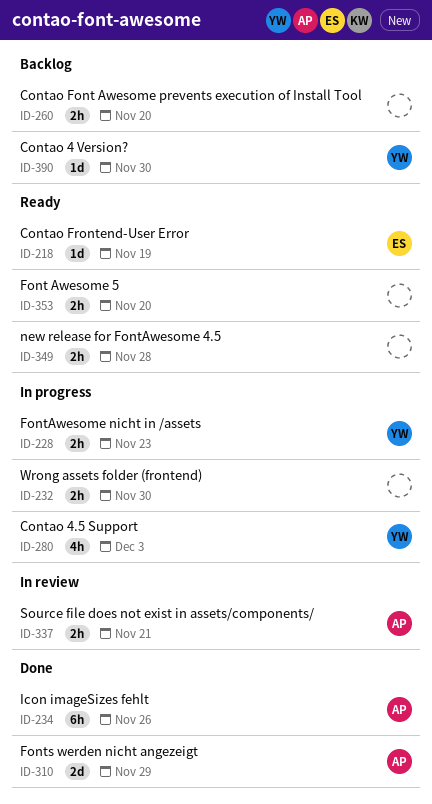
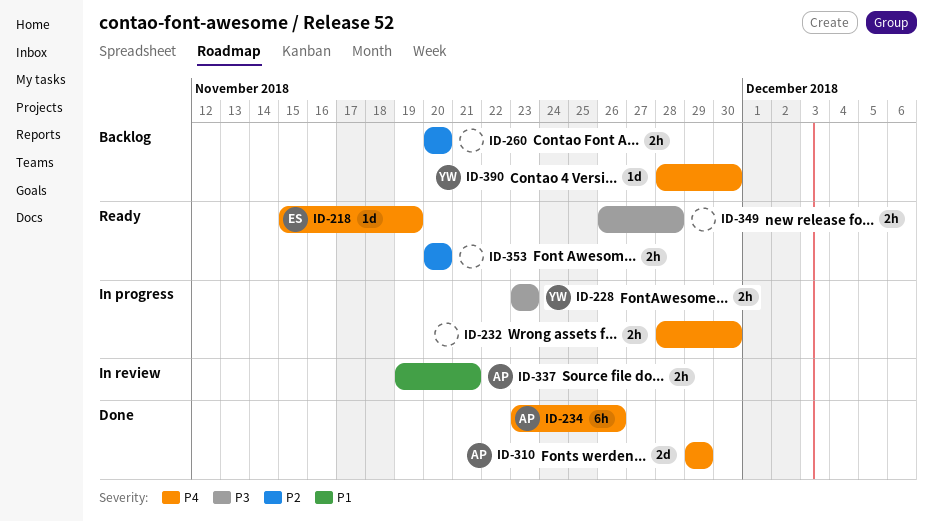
ID-280: present -> none

